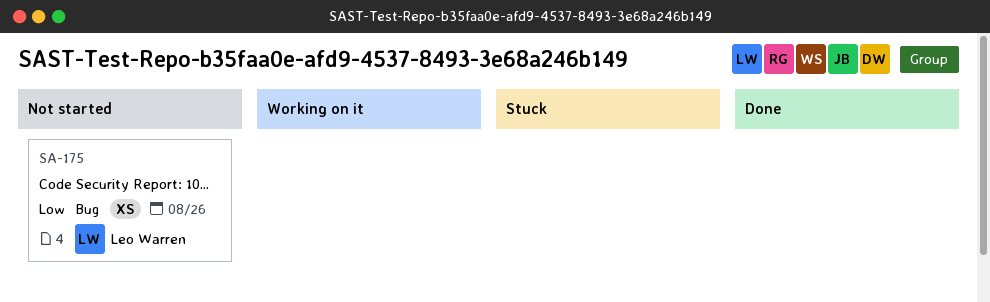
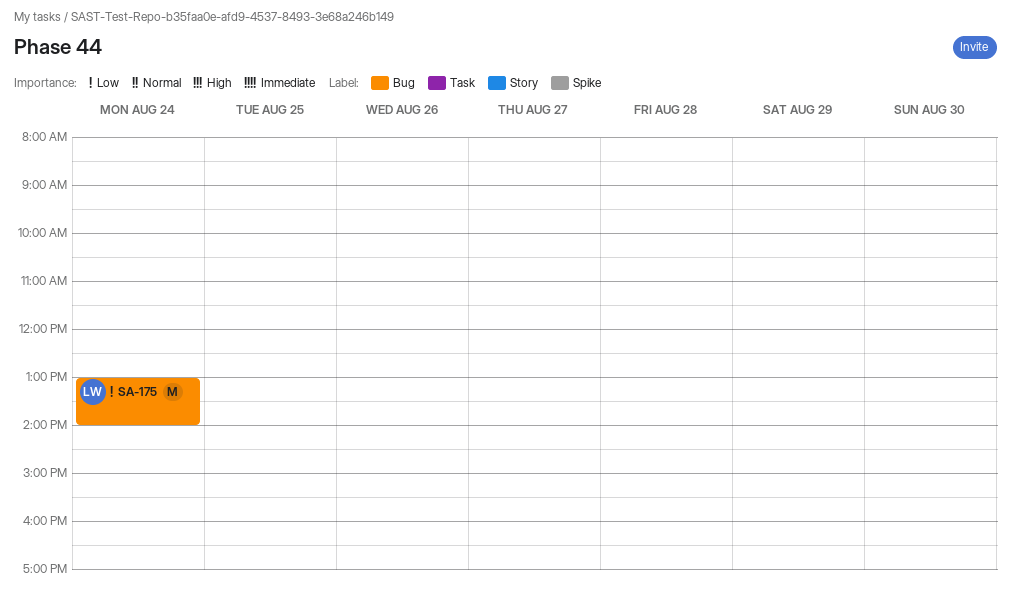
SA-175, estimate: XS -> M
SA-175, day: Aug 26 -> Aug 24

